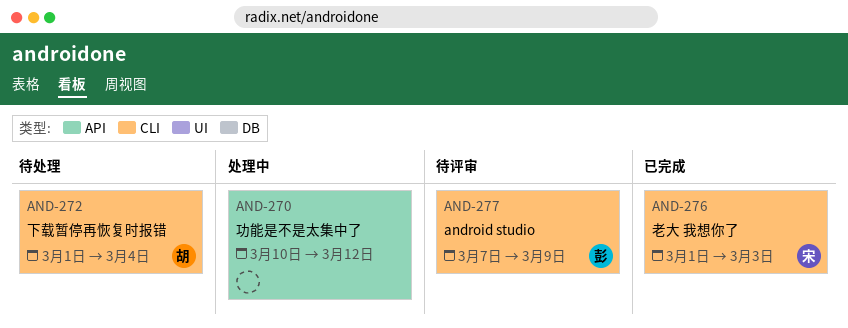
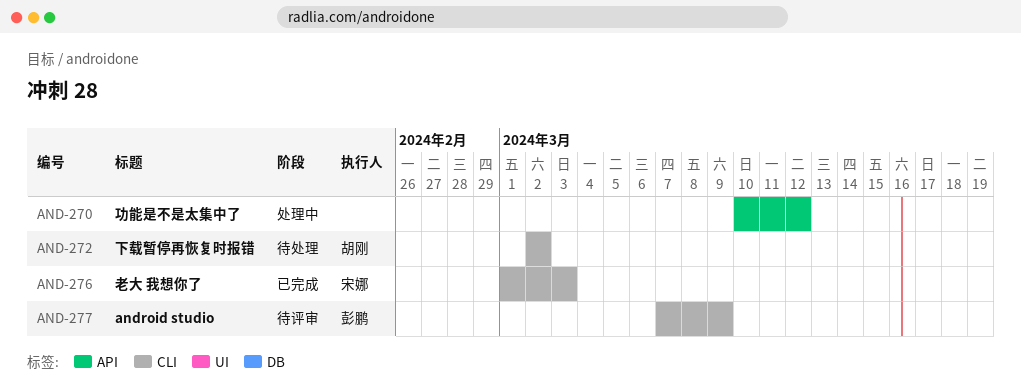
AND-272, start: Mar 1 -> Mar 2
AND-272, due: Mar 4 -> Mar 2

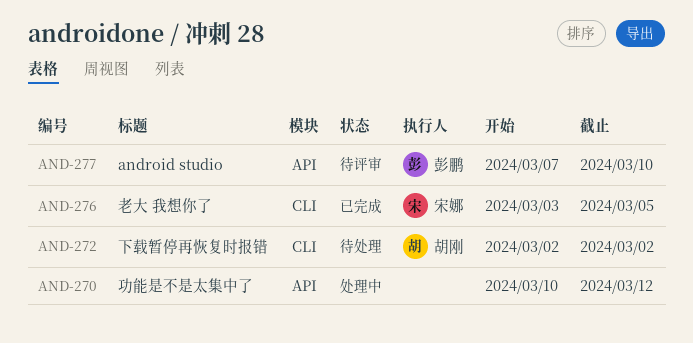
AND-276, start: Mar 1 -> Mar 3
AND-276, due: Mar 3 -> Mar 5
AND-277, label: CLI -> API
AND-277, due: Mar 9 -> Mar 10

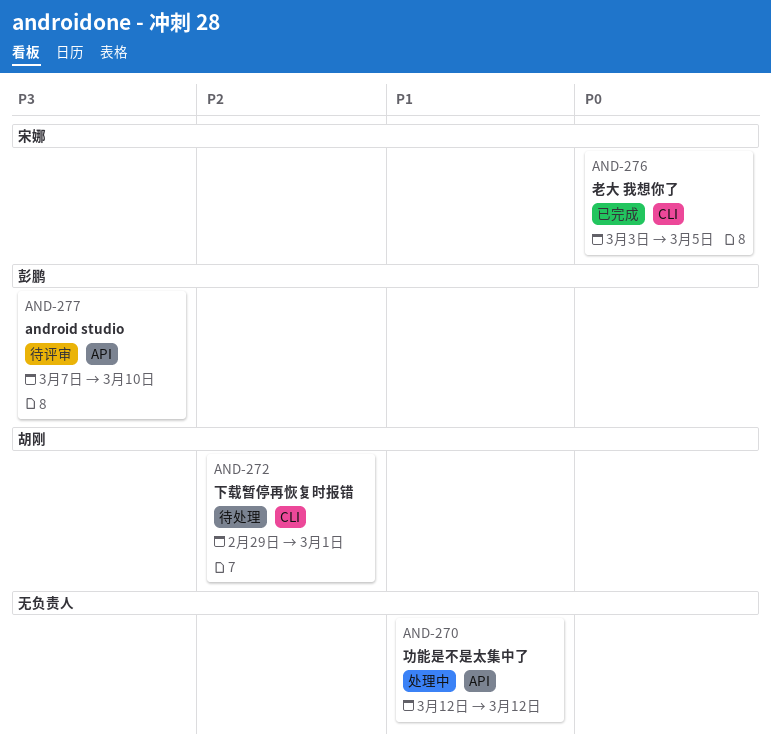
AND-270, start: Mar 10 -> Mar 12
AND-272, start: Mar 2 -> Feb 29
AND-272, due: Mar 2 -> Mar 1

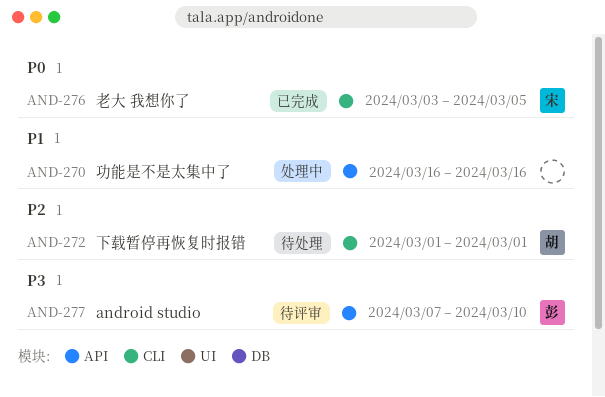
AND-270, start: Mar 12 -> Mar 16
AND-270, due: Mar 12 -> Mar 16
AND-272, start: Feb 29 -> Mar 1

